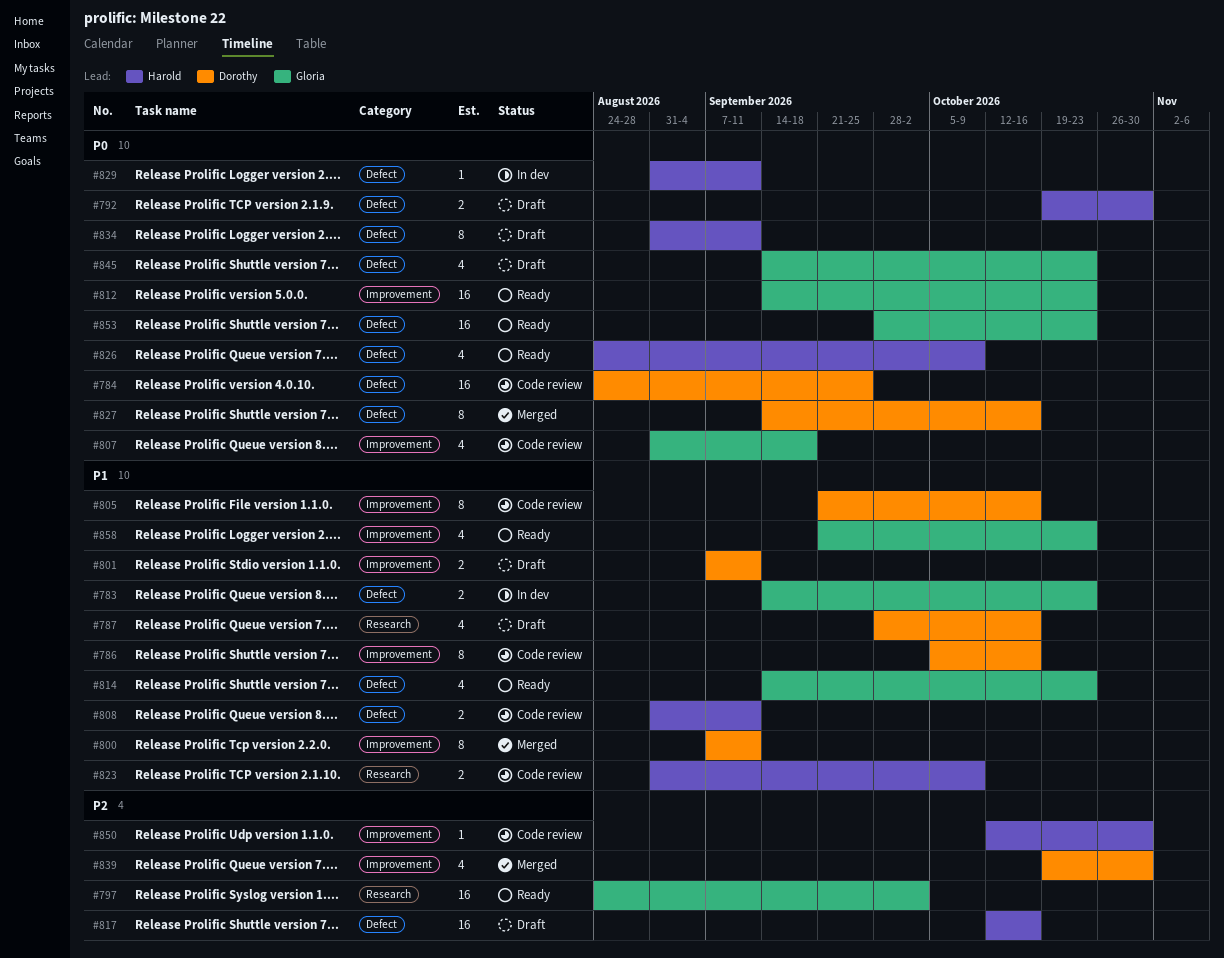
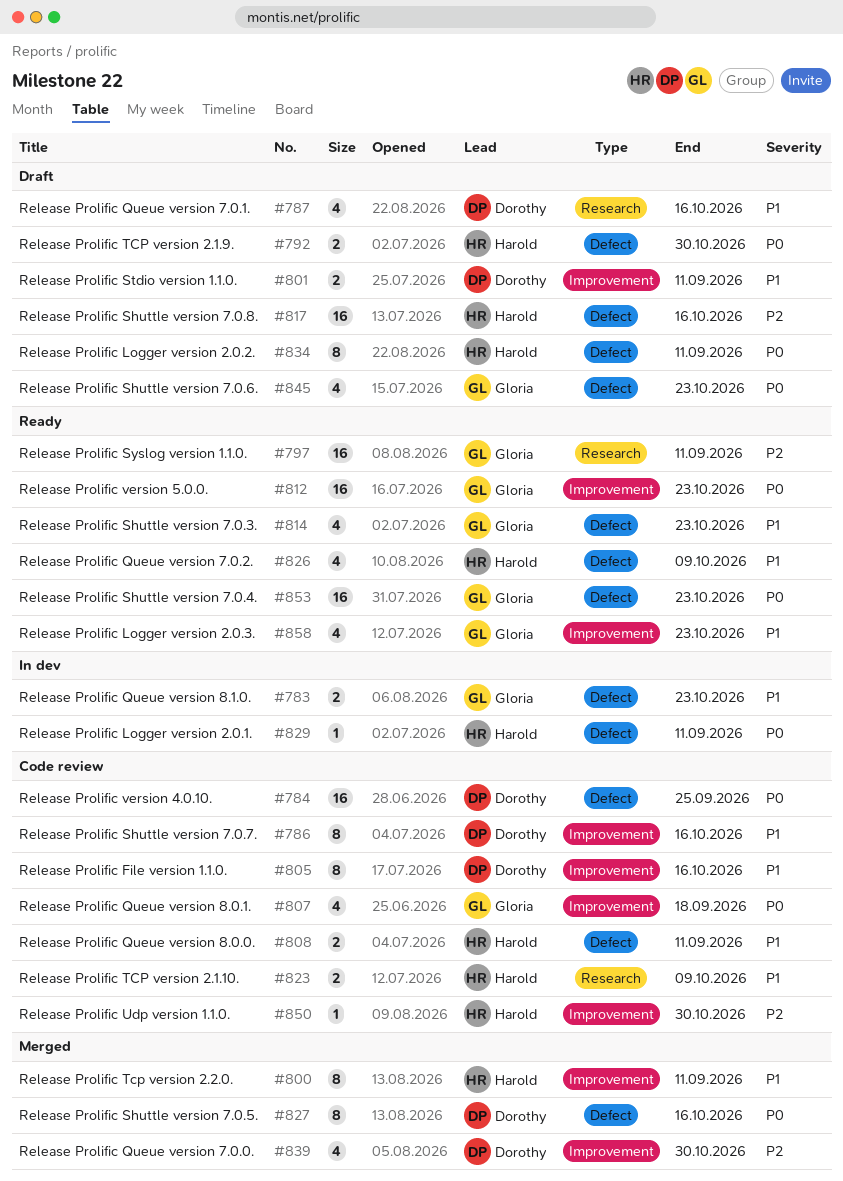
#797, due: Oct 2 -> Sep 11
#800, owner: Dorothy -> Harold
#826, priority: P0 -> P1

